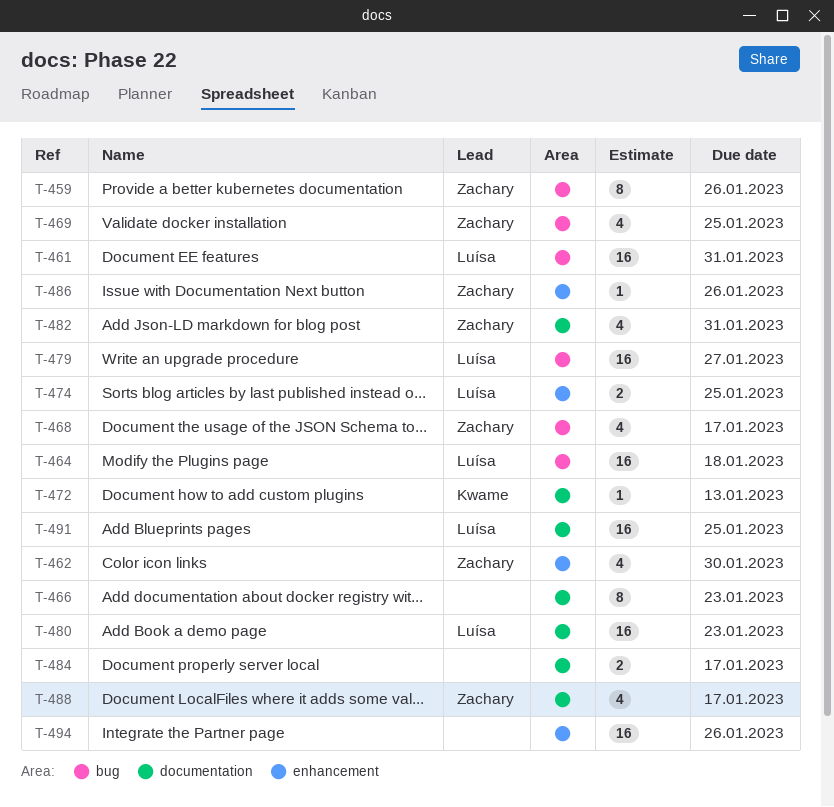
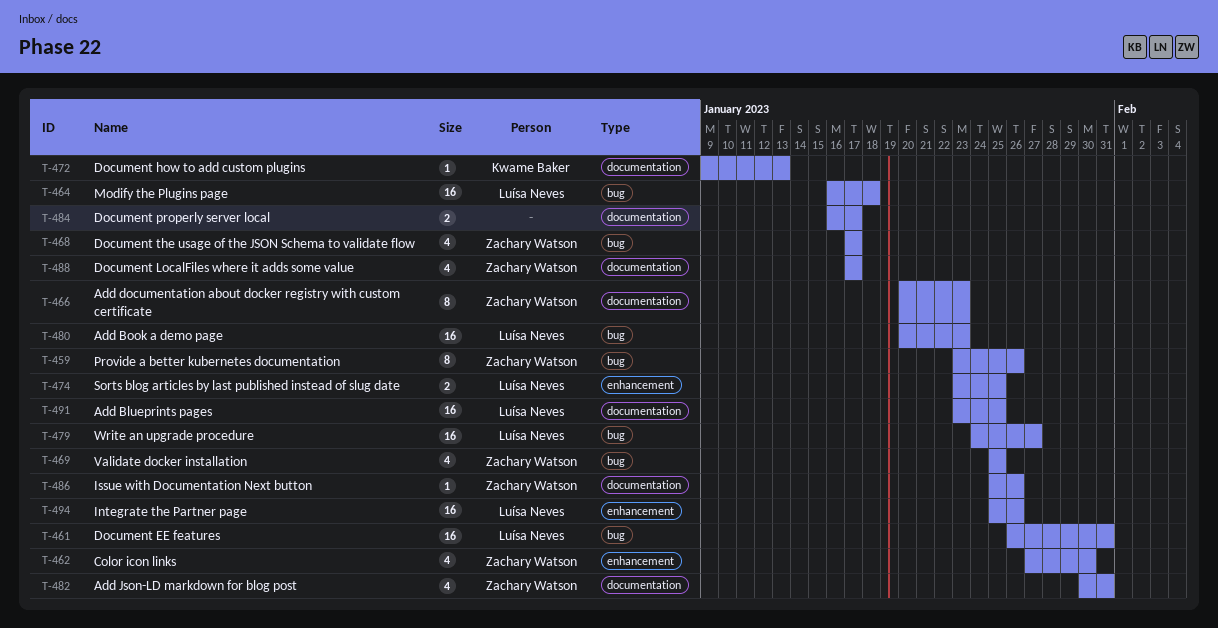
T-466, owner: none -> Zachary Watson
T-480, label: documentation -> bug
T-486, label: enhancement -> documentation
T-494, owner: none -> Luísa Neves

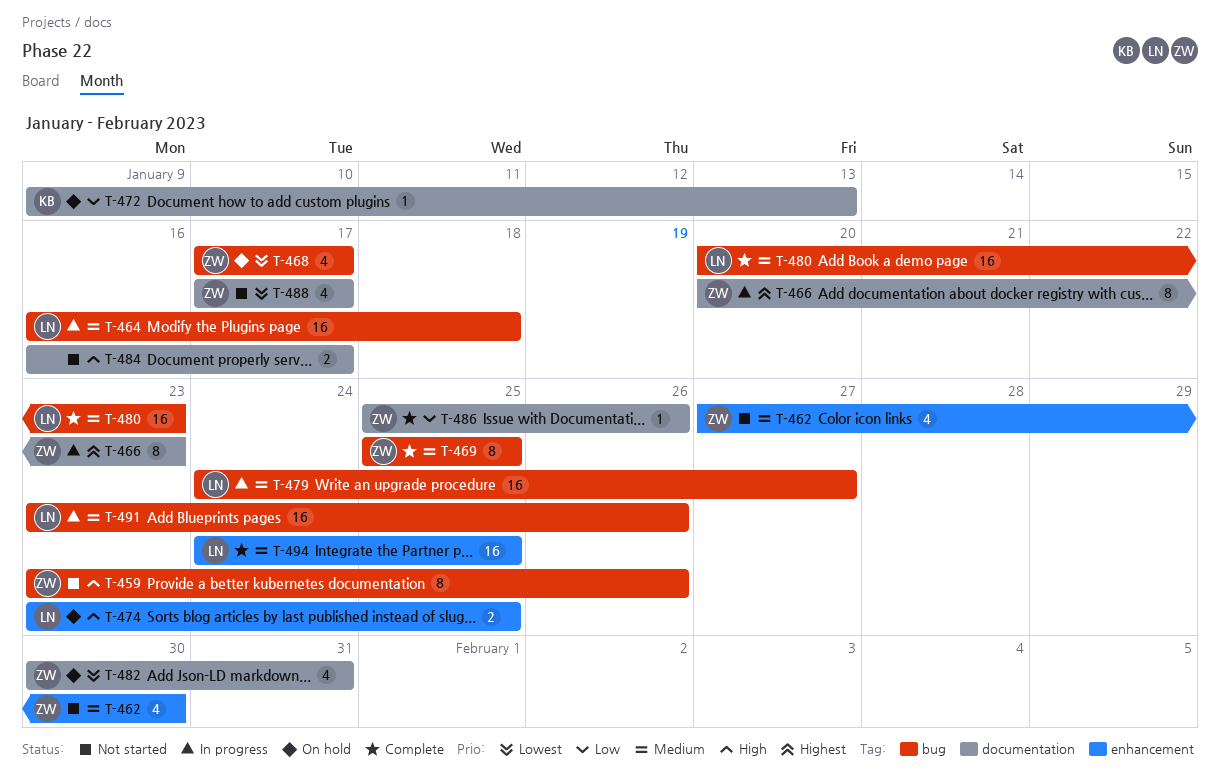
T-461: present -> none
T-469, estimate: 4 -> 8
T-491, label: documentation -> bug
T-491, due: Jan 25 -> Jan 26
T-494, start: Jan 25 -> Jan 24
T-494, due: Jan 26 -> Jan 25

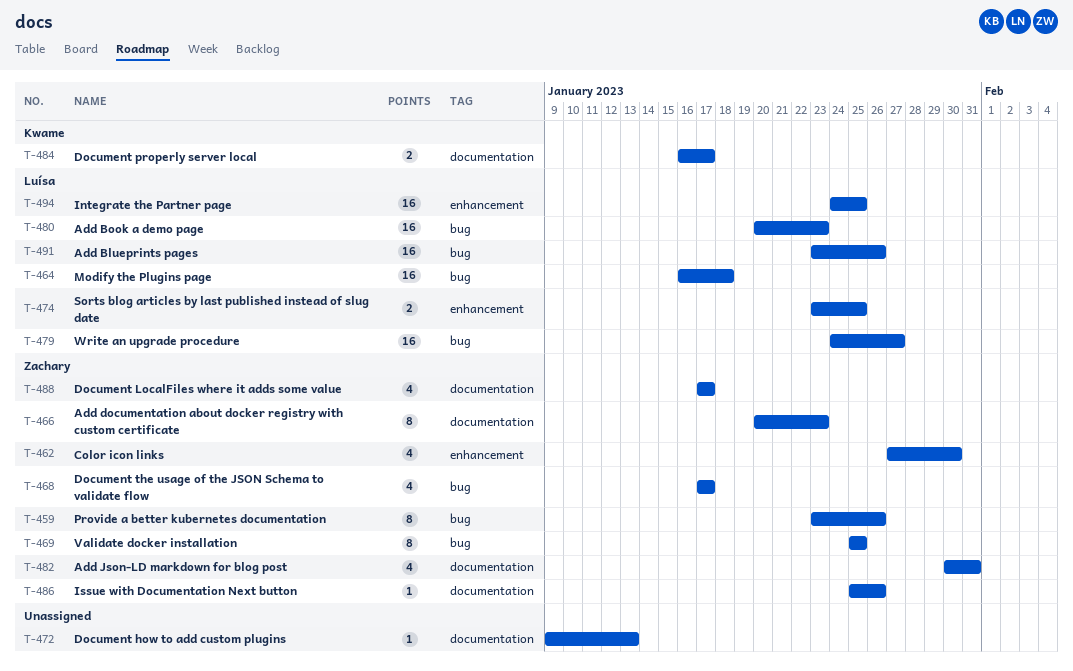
T-472, owner: Kwame -> none
T-484, owner: none -> Kwame

